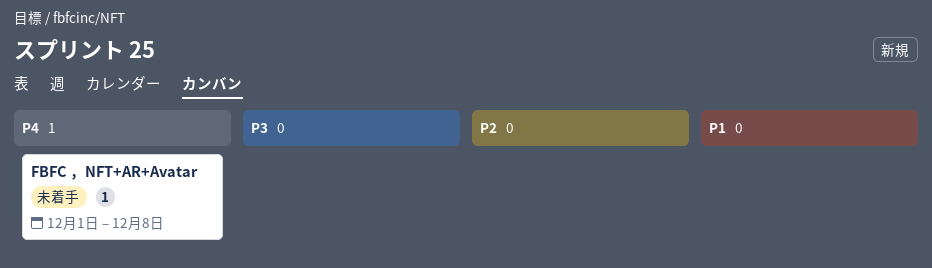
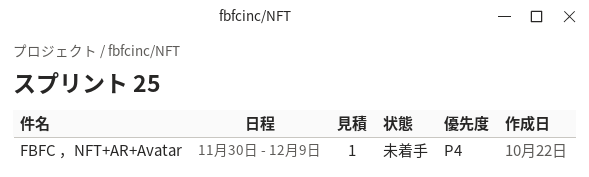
FBFC ，NFT+AR+Avatar, start: Dec 1 -> Nov 30
FBFC ，NFT+AR+Avatar, due: Dec 8 -> Dec 9

